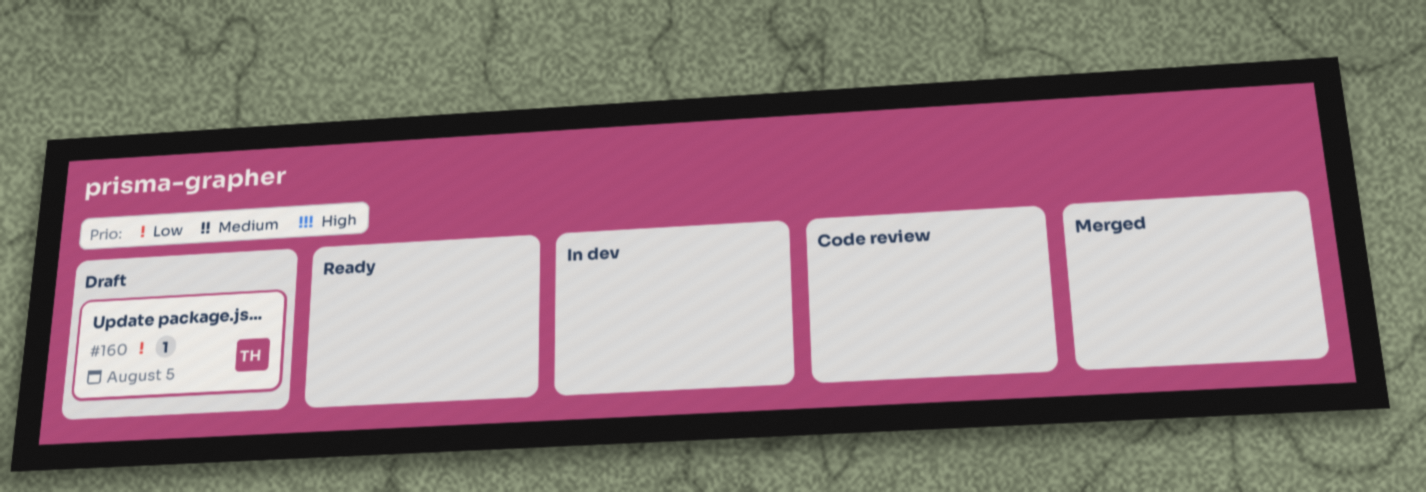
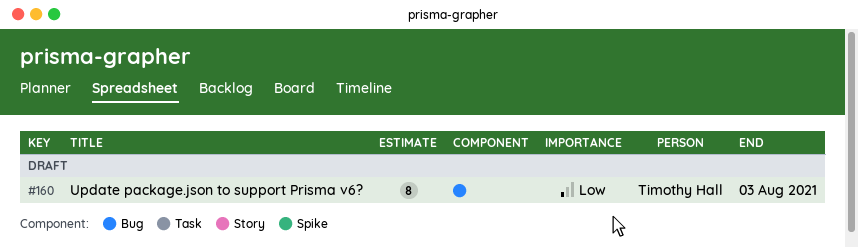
#160, estimate: 1 -> 8
#160, due: Aug 5 -> Aug 3

